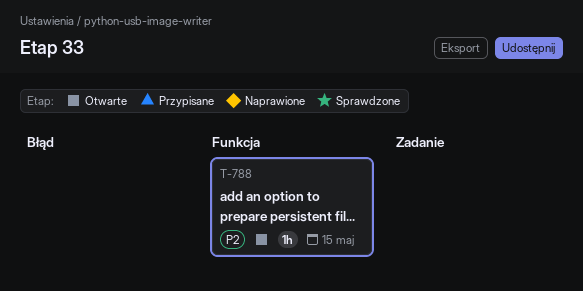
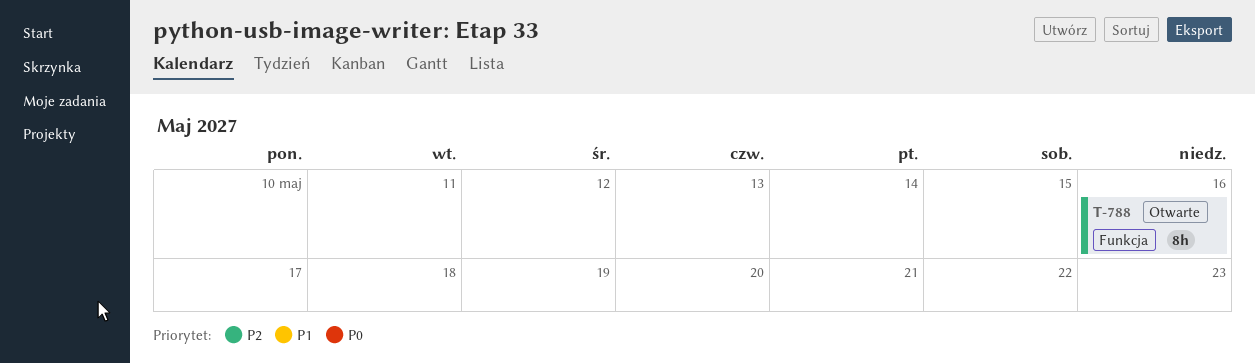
T-788, estimate: 1h -> 8h
T-788, due: May 15 -> May 16

